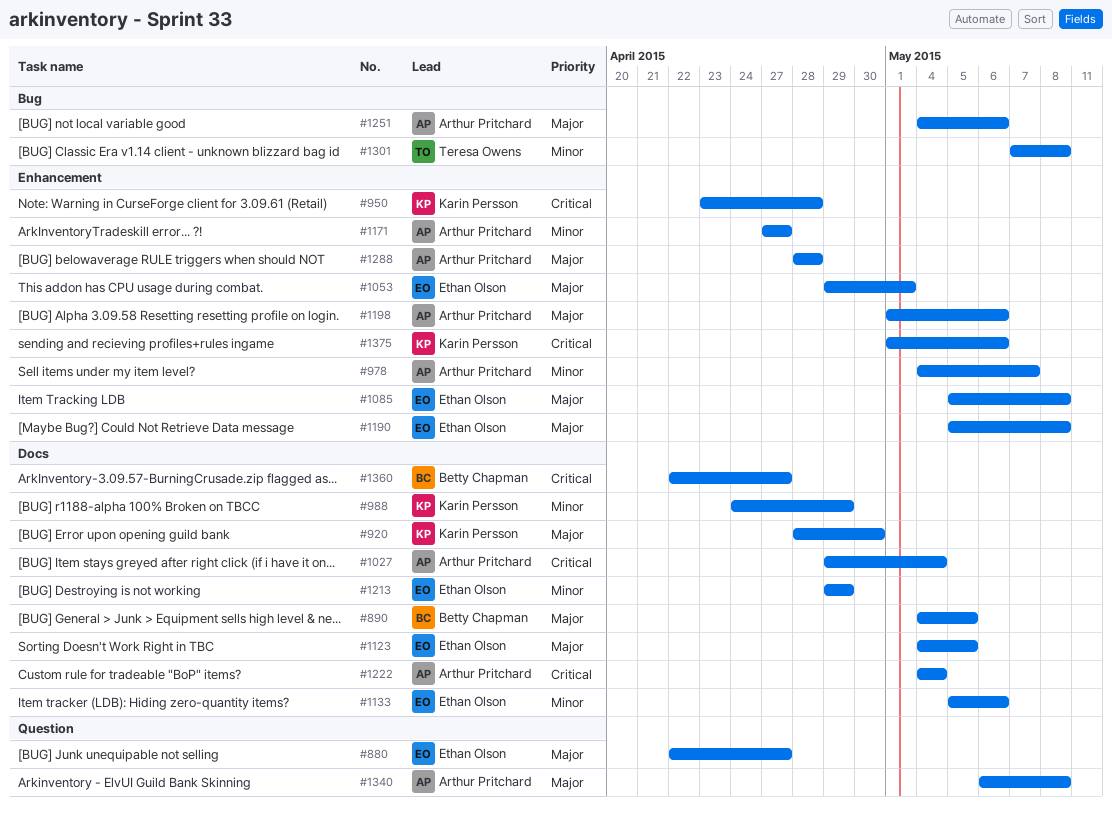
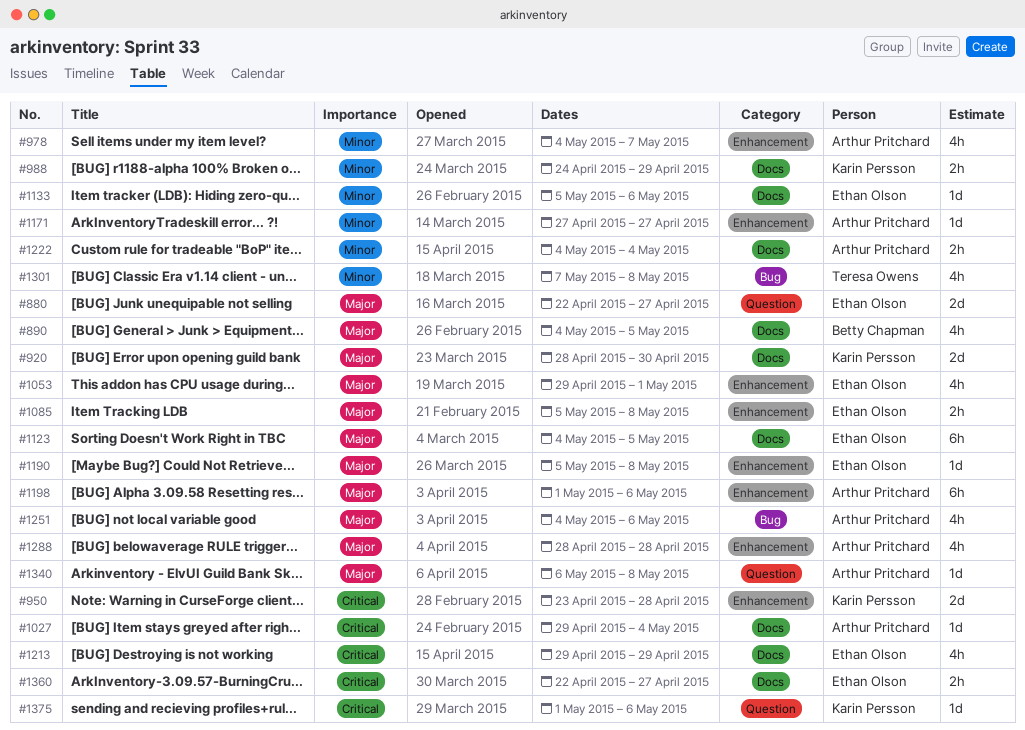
#1213, priority: Minor -> Critical
#1222, priority: Critical -> Minor
#1360, owner: Betty Chapman -> Ethan Olson
#1375, label: Enhancement -> Question

